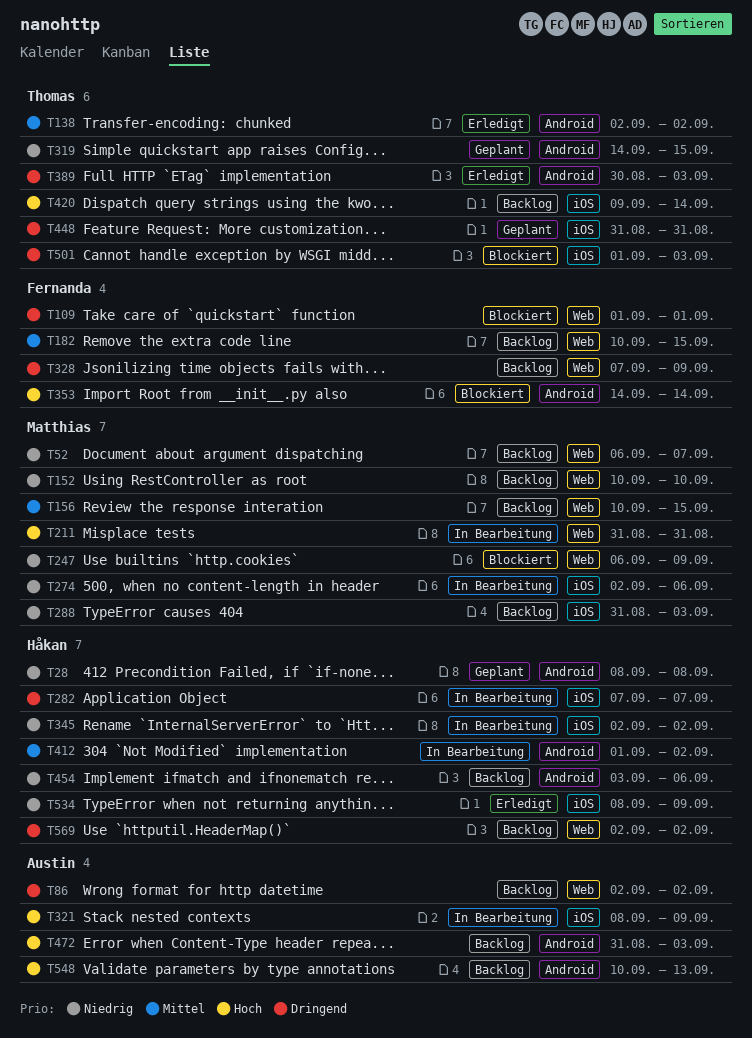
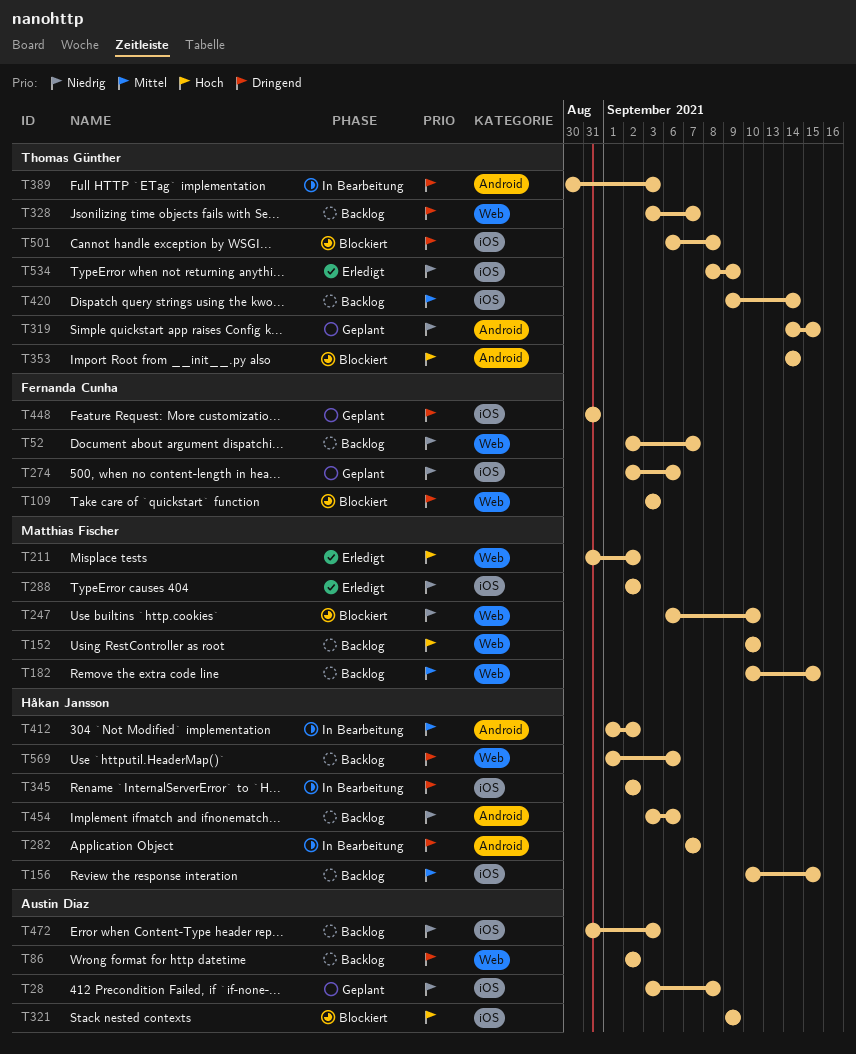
T28, owner: Håkan Jansson -> Austin Diaz
T28, label: Android -> iOS
T28, start: Sep 8 -> Sep 3
T52, owner: Matthias Fischer -> Fernanda Cunha
T52, start: Sep 6 -> Sep 2
T109, start: Sep 1 -> Sep 3
T109, due: Sep 1 -> Sep 3
T138: present -> none
T152, priority: Niedrig -> Hoch
T156, owner: Matthias Fischer -> Håkan Jansson
T156, label: Web -> iOS
T182, owner: Fernanda Cunha -> Matthias Fischer
T211, status: In Bearbeitung -> Erledigt
T211, due: Aug 31 -> Sep 2
T247, due: Sep 9 -> Sep 10
T274, status: In Bearbeitung -> Geplant
T274, owner: Matthias Fischer -> Fernanda Cunha
T282, label: iOS -> Android
T288, status: Backlog -> Erledigt
T288, start: Aug 31 -> Sep 2
T288, due: Sep 3 -> Sep 2
T321, status: In Bearbeitung -> Blockiert
T321, start: Sep 8 -> Sep 9
T328, owner: Fernanda Cunha -> Thomas Günther
T328, start: Sep 7 -> Sep 3
T328, due: Sep 9 -> Sep 7
T345, priority: Niedrig -> Dringend
T353, owner: Fernanda Cunha -> Thomas Günther
T389, status: Erledigt -> In Bearbeitung
T420, priority: Hoch -> Mittel
T448, owner: Thomas Günther -> Fernanda Cunha
T472, priority: Hoch -> Niedrig
T472, label: Android -> iOS
T501, start: Sep 1 -> Sep 6
T501, due: Sep 3 -> Sep 8
T534, owner: Håkan Jansson -> Thomas Günther
T548: present -> none
T569, start: Sep 2 -> Sep 1
T569, due: Sep 2 -> Sep 6

